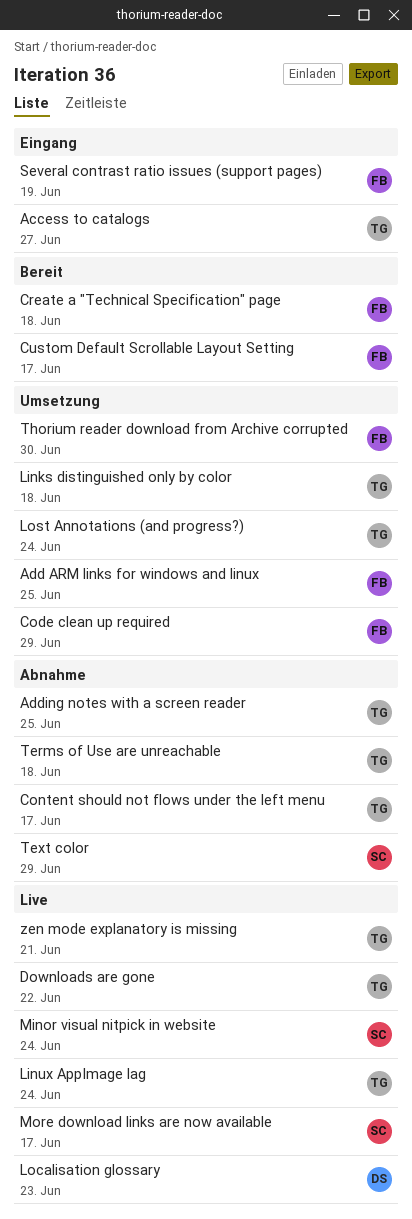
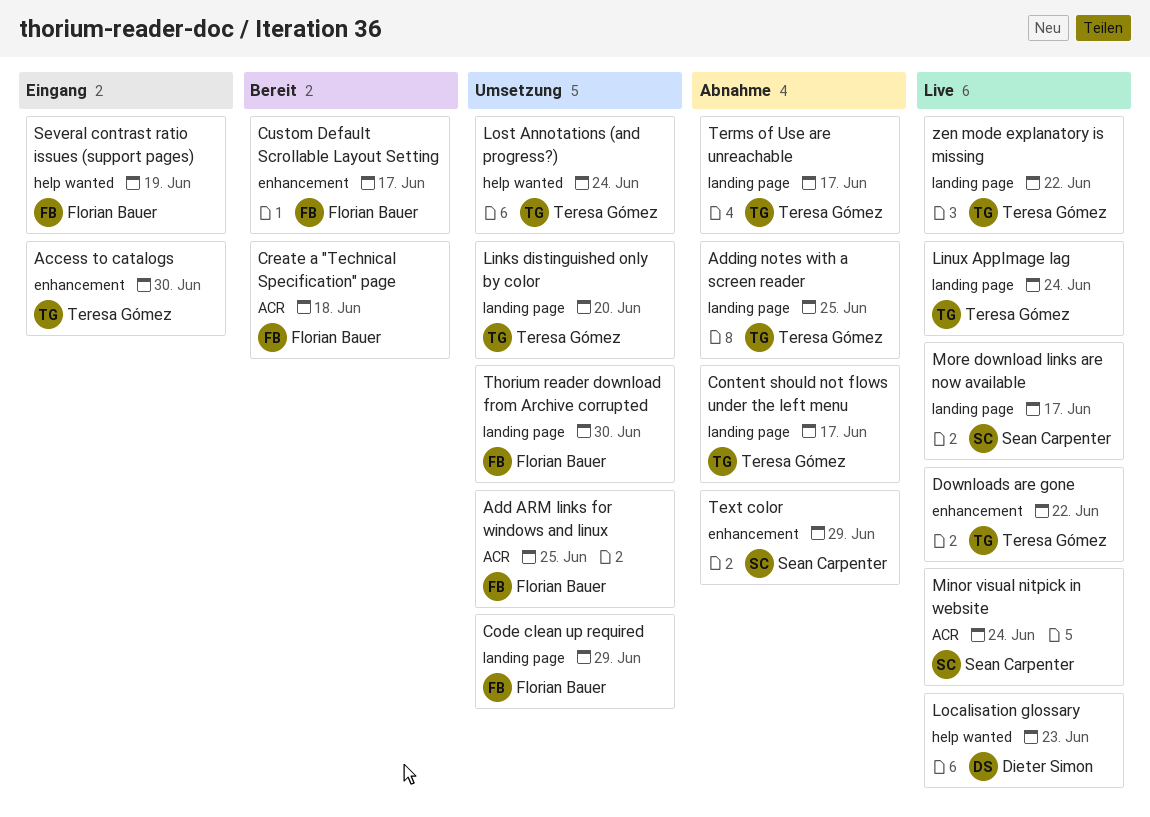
Access to catalogs, due: Jun 27 -> Jun 30
Links distinguished only by color, due: Jun 18 -> Jun 20
Terms of Use are unreachable, due: Jun 18 -> Jun 17
zen mode explanatory is missing, due: Jun 21 -> Jun 22

